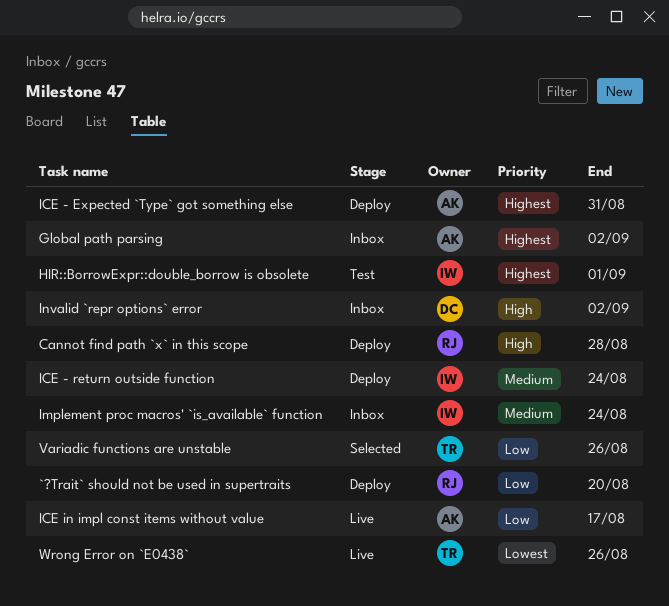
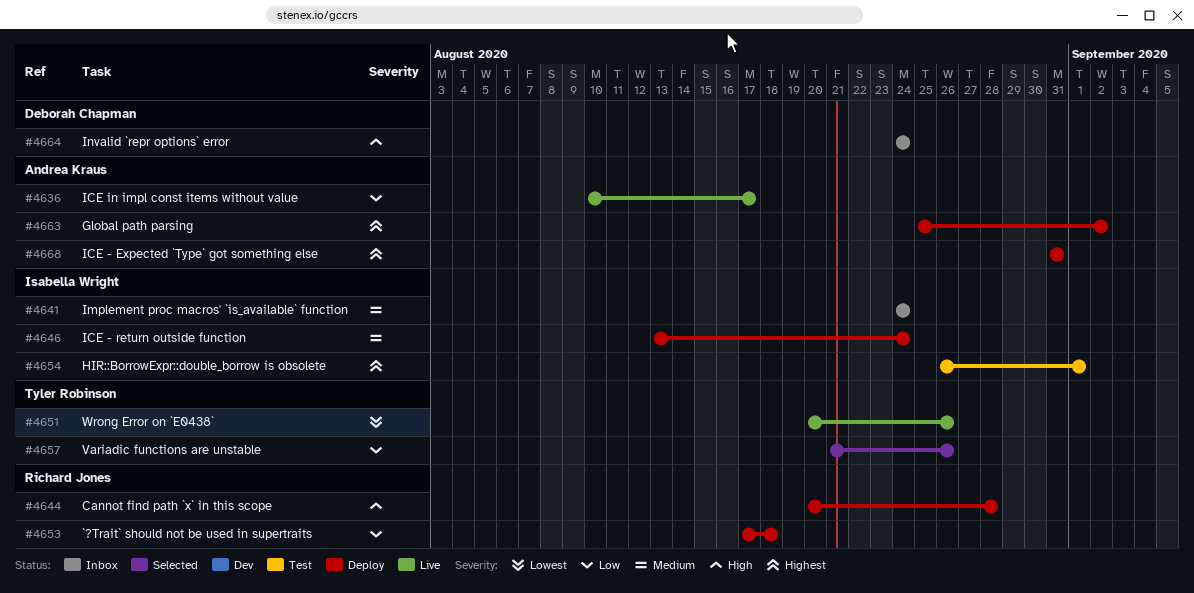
`?Trait` should not be used in supertraits, due: Aug 20 -> Aug 18
Global path parsing, status: Inbox -> Deploy
Invalid `repr options` error, due: Sep 2 -> Aug 24

